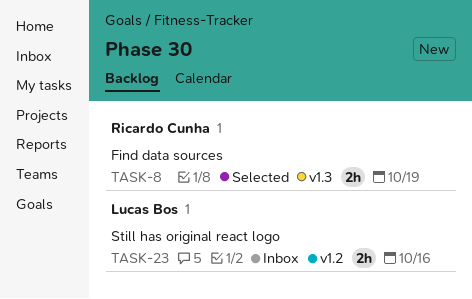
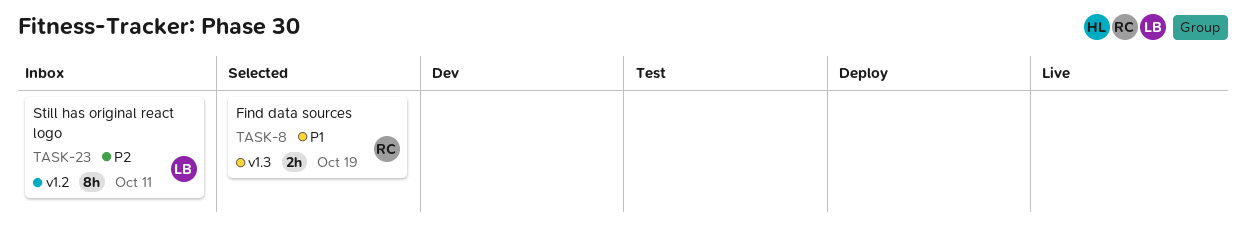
TASK-23, estimate: 2h -> 8h
TASK-23, due: Oct 16 -> Oct 11

